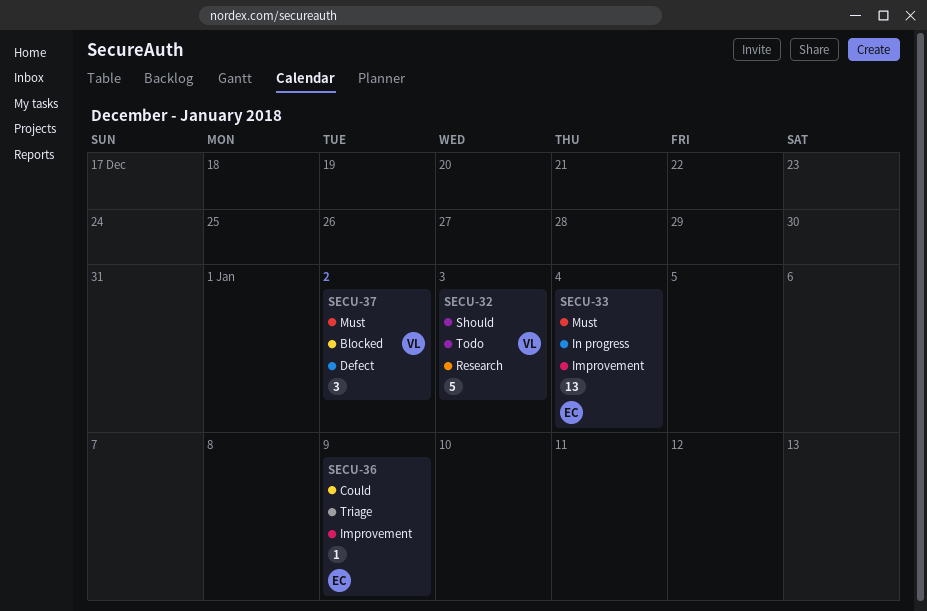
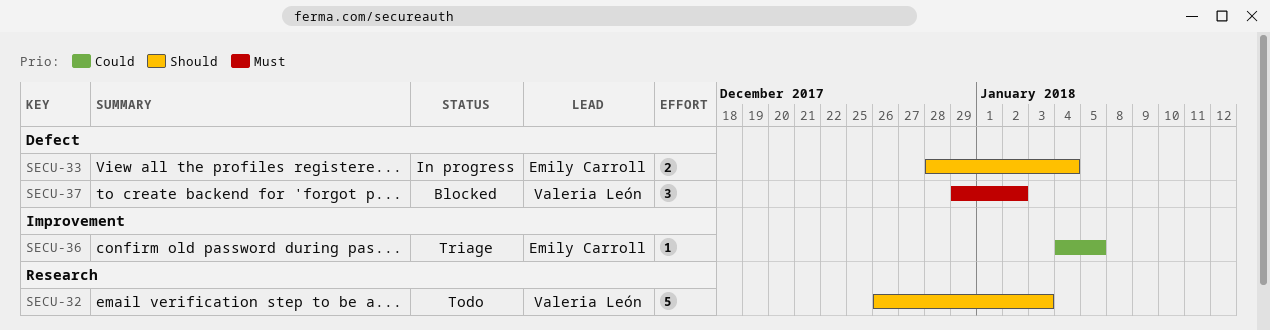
SECU-33, priority: Must -> Should
SECU-33, label: Improvement -> Defect
SECU-33, estimate: 13 -> 2
SECU-36, due: Jan 9 -> Jan 5

